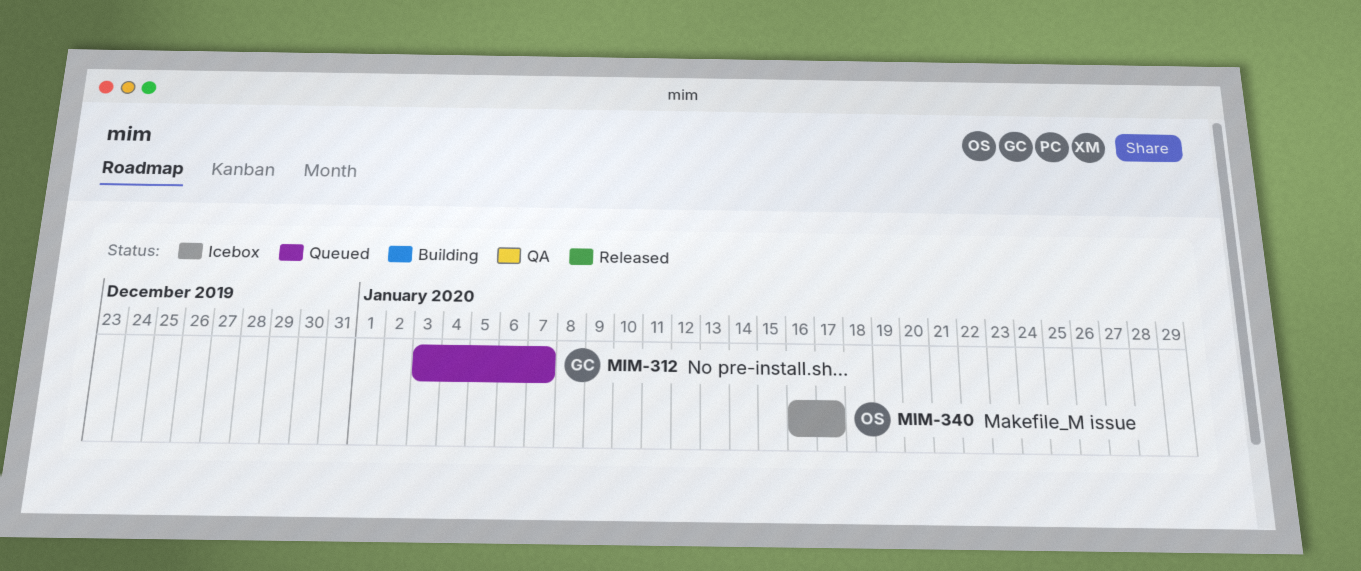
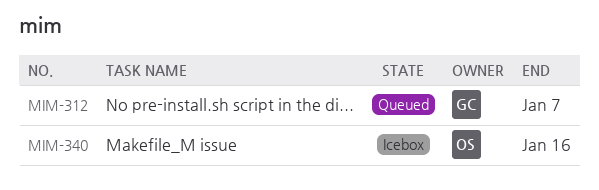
MIM-340, due: Jan 17 -> Jan 16

